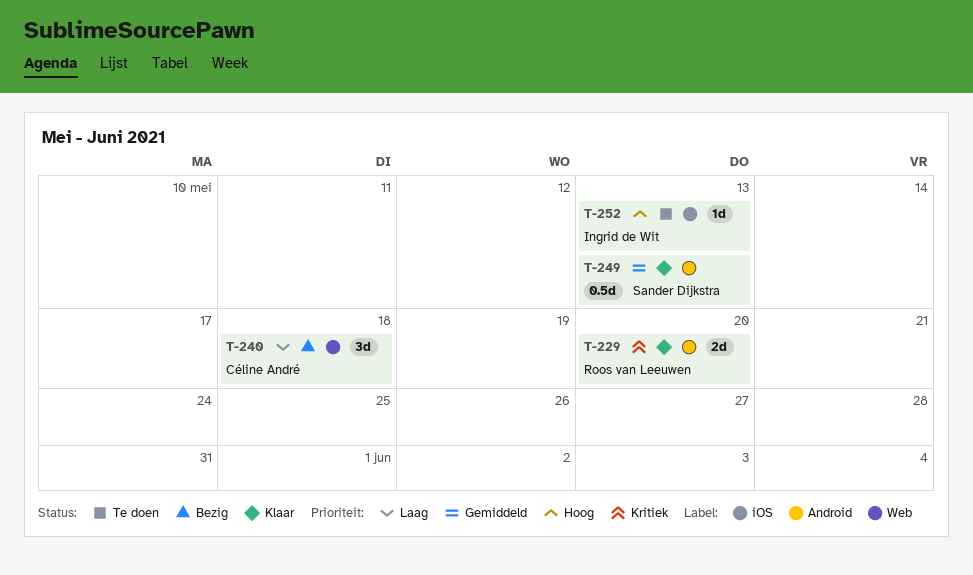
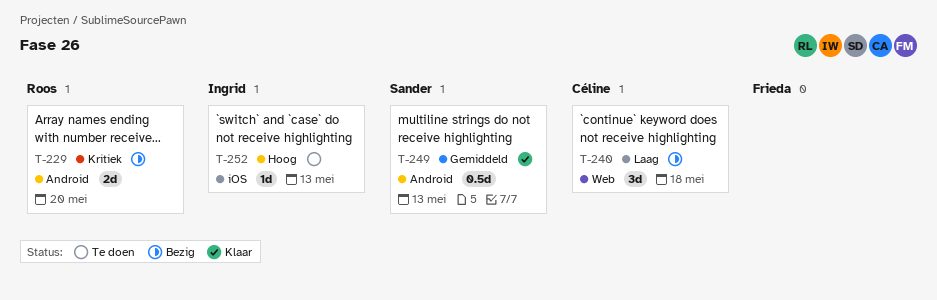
T-229, status: Klaar -> Bezig

